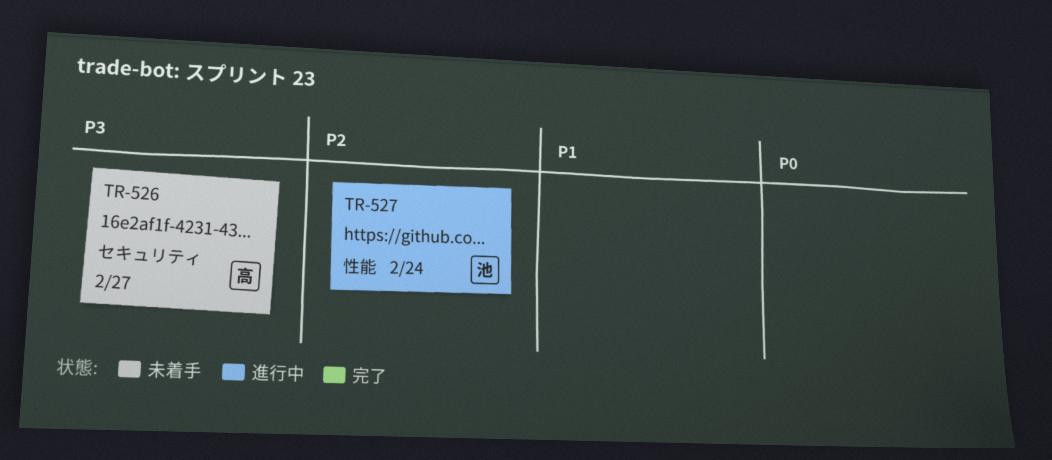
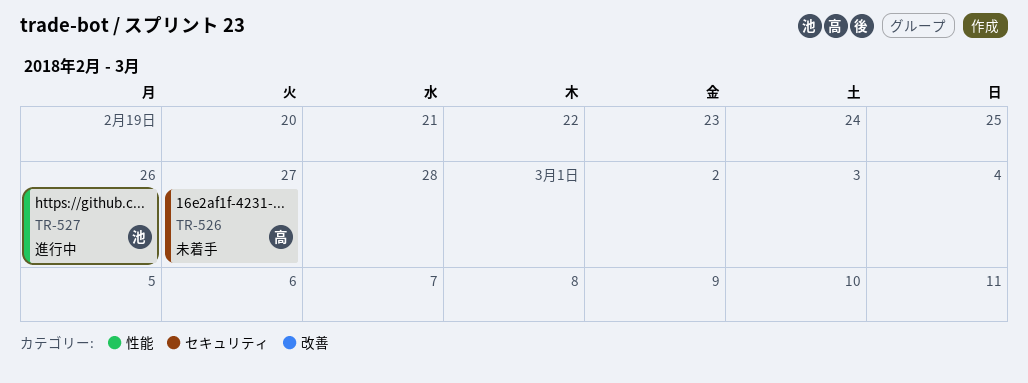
TR-527, due: Feb 24 -> Feb 26

